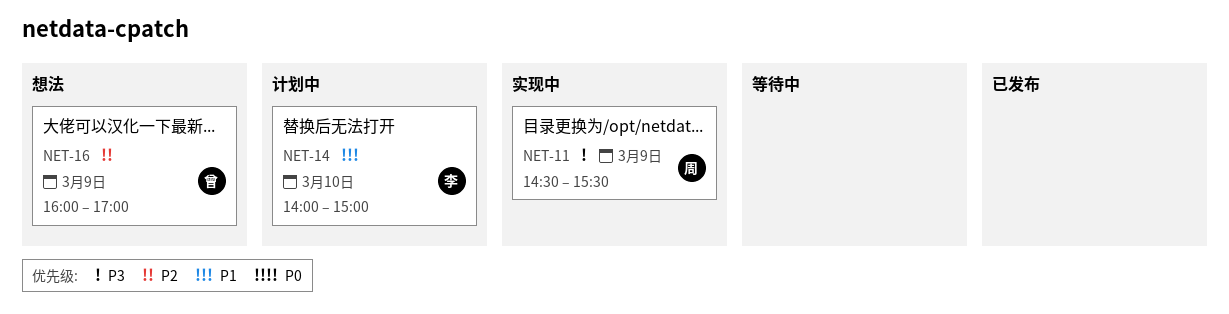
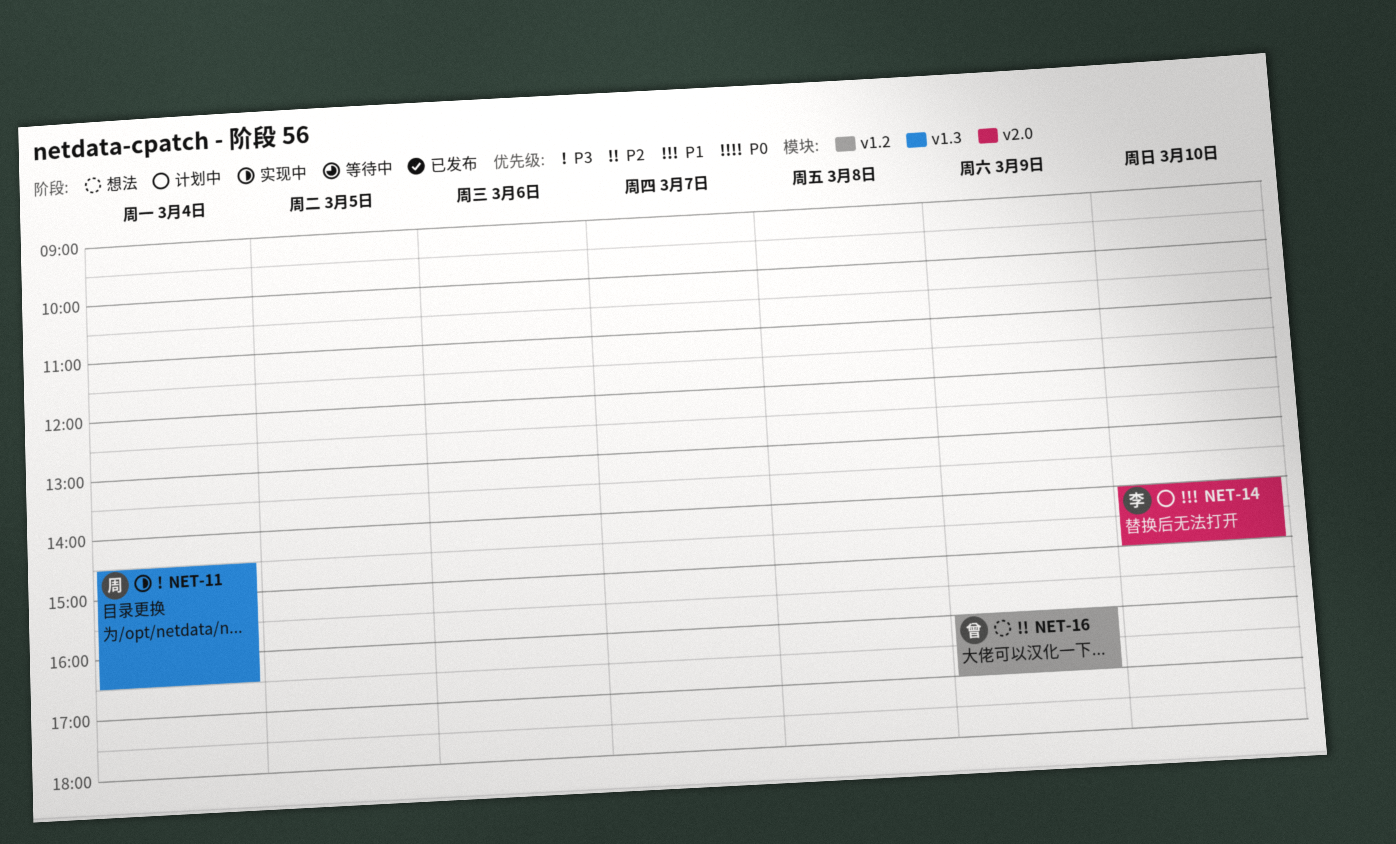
NET-11, day: Mar 9 -> Mar 4
NET-11, ends: 15:30 -> 16:30

